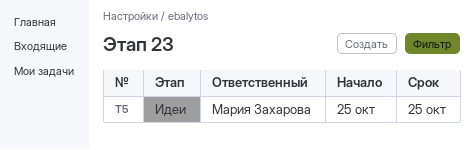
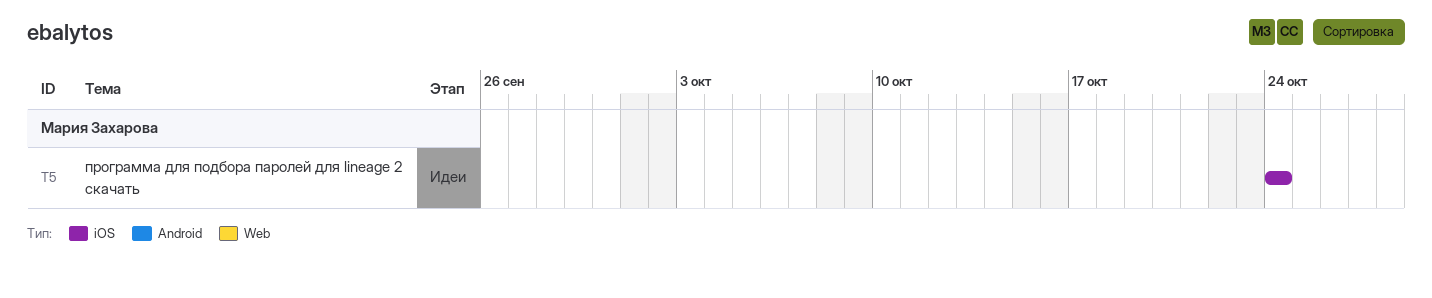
T5, start: Oct 25 -> Oct 24
T5, due: Oct 25 -> Oct 24

